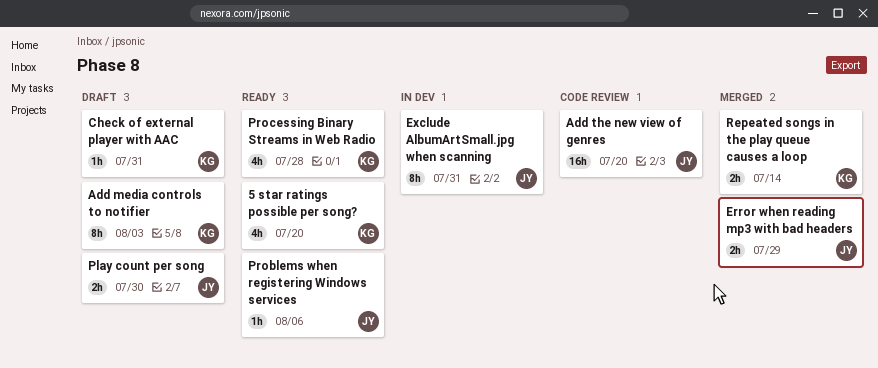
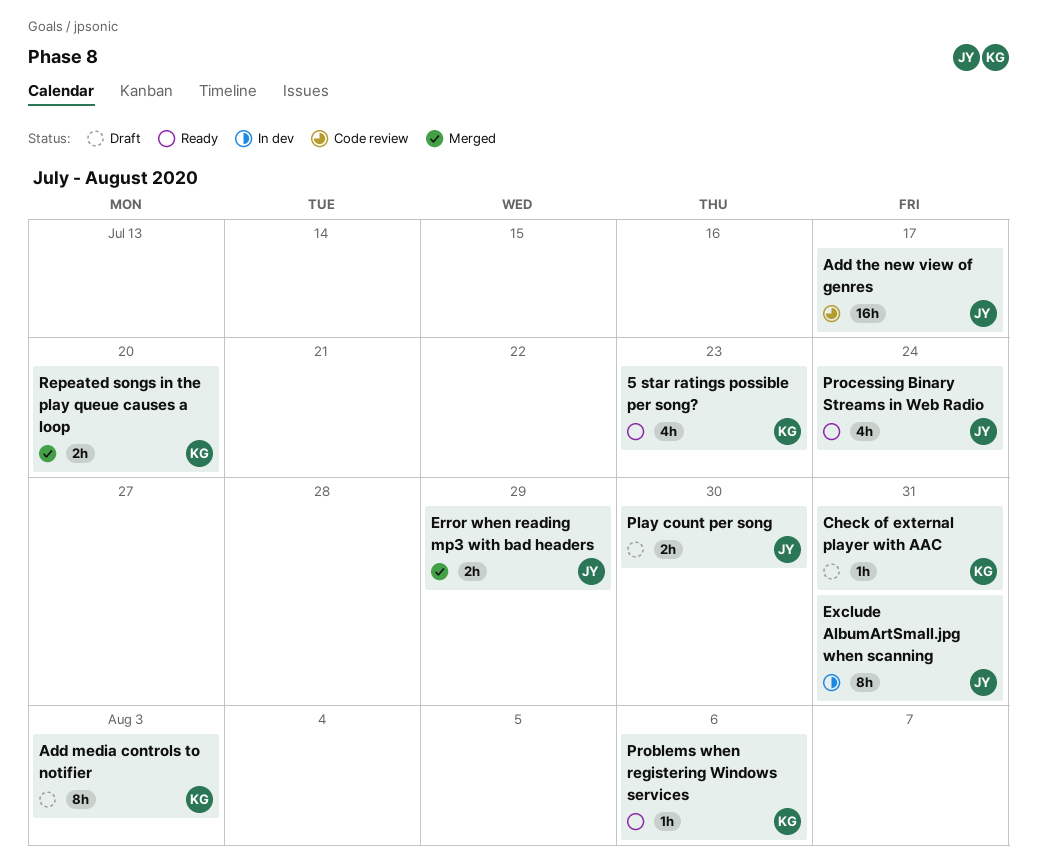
5 star ratings possible per song?, due: Jul 20 -> Jul 23
Add the new view of genres, due: Jul 20 -> Jul 17
Problems when registering Windows services, owner: JY -> KG
Processing Binary Streams in Web Radio, owner: KG -> JY
Processing Binary Streams in Web Radio, due: Jul 28 -> Jul 24
Repeated songs in the play queue causes a loop, due: Jul 14 -> Jul 20

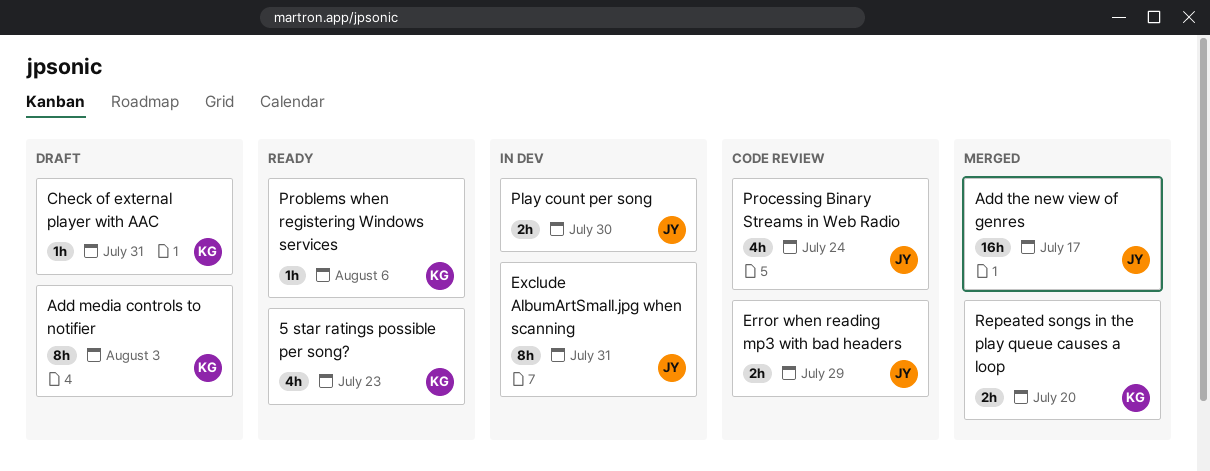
Add the new view of genres, status: Code review -> Merged
Error when reading mp3 with bad headers, status: Merged -> Code review
Play count per song, status: Draft -> In dev
Processing Binary Streams in Web Radio, status: Ready -> Code review

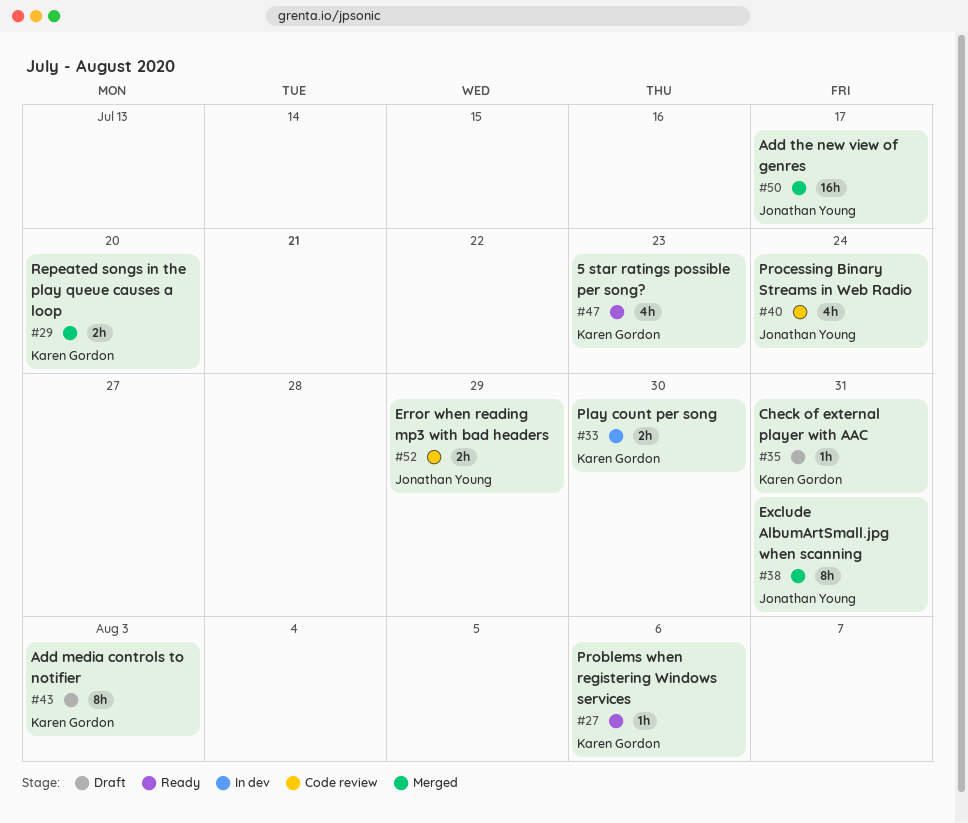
Exclude AlbumArtSmall.jpg when scanning, status: In dev -> Merged
Play count per song, owner: Jonathan Young -> Karen Gordon

